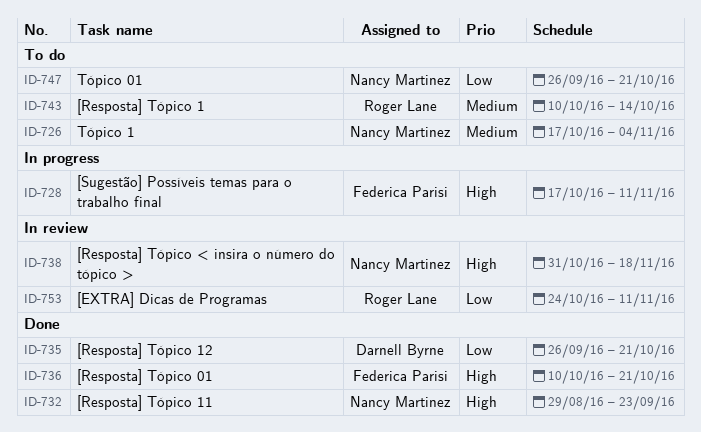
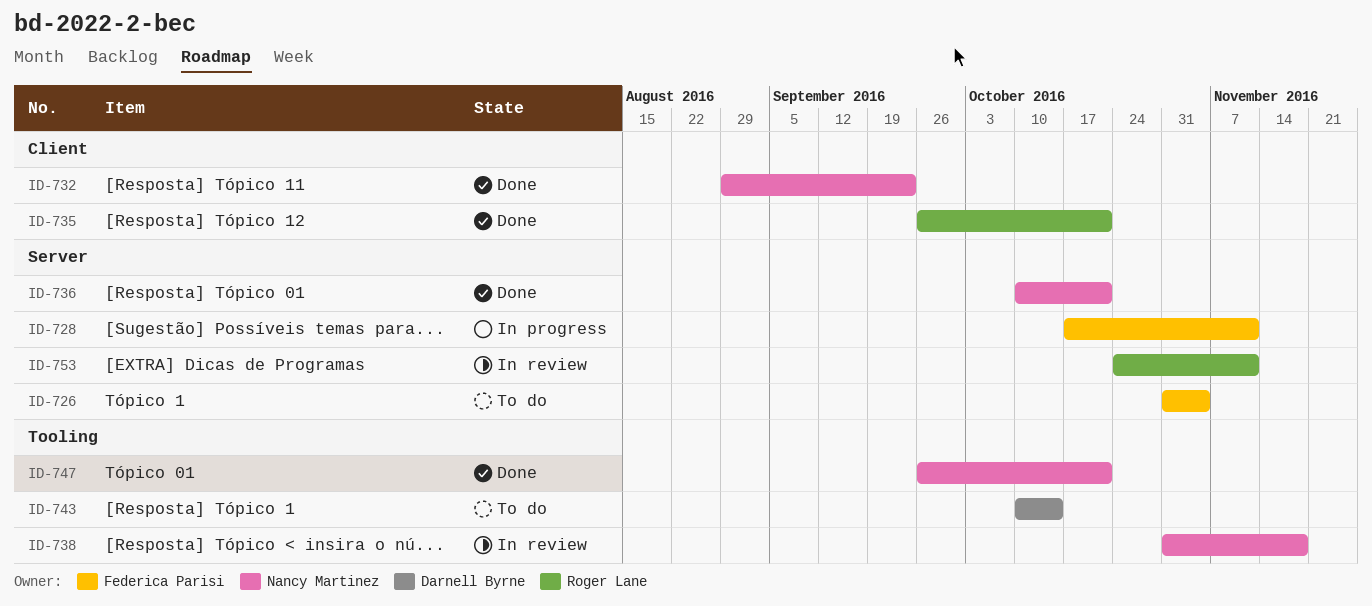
ID-726, owner: Nancy Martinez -> Federica Parisi
ID-726, start: Oct 17 -> Oct 31
ID-735, owner: Darnell Byrne -> Roger Lane
ID-736, owner: Federica Parisi -> Nancy Martinez
ID-743, owner: Roger Lane -> Darnell Byrne
ID-747, status: To do -> Done

